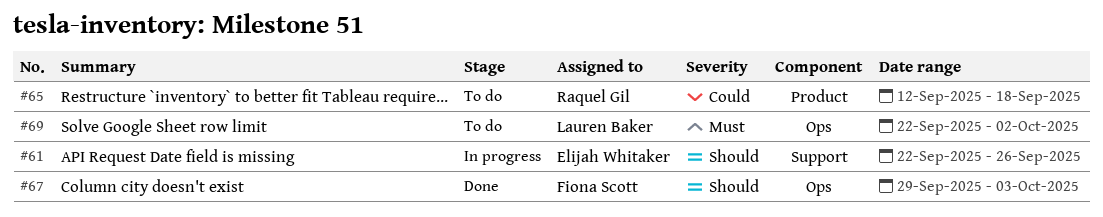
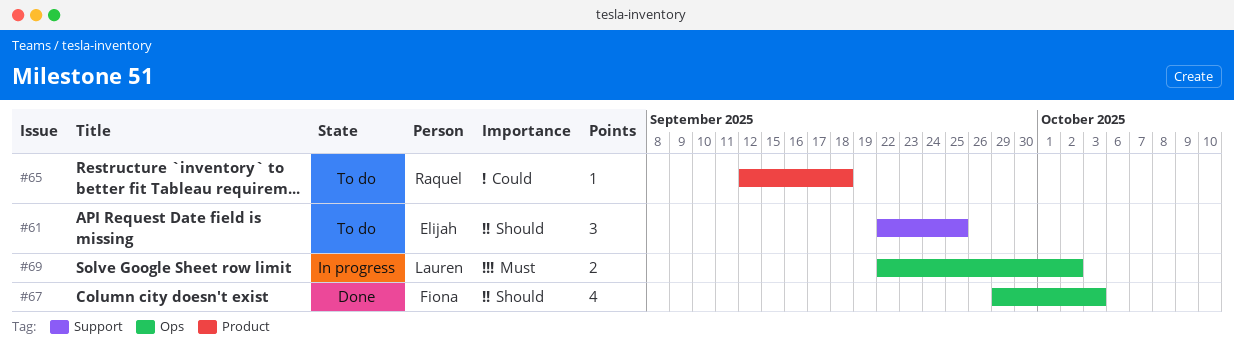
#61, status: In progress -> To do
#61, due: Sep 26 -> Sep 25
#69, status: To do -> In progress

